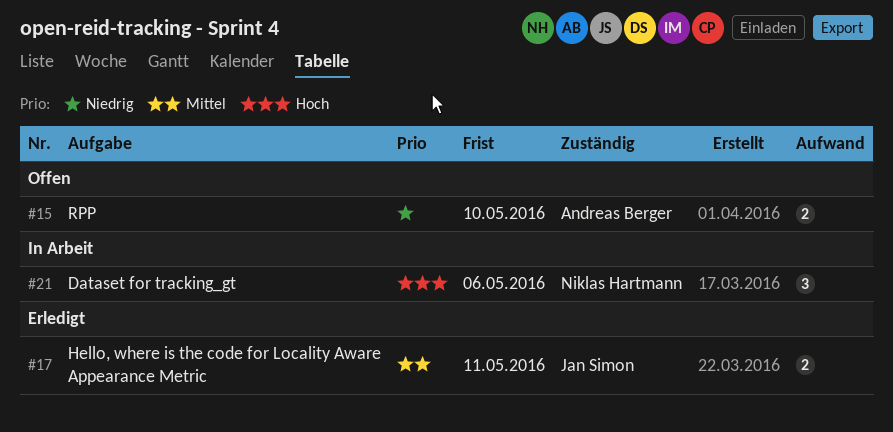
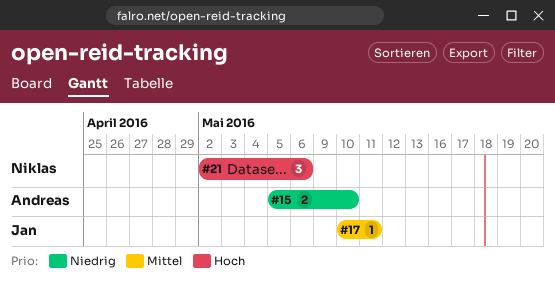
#17, estimate: 2 -> 1

